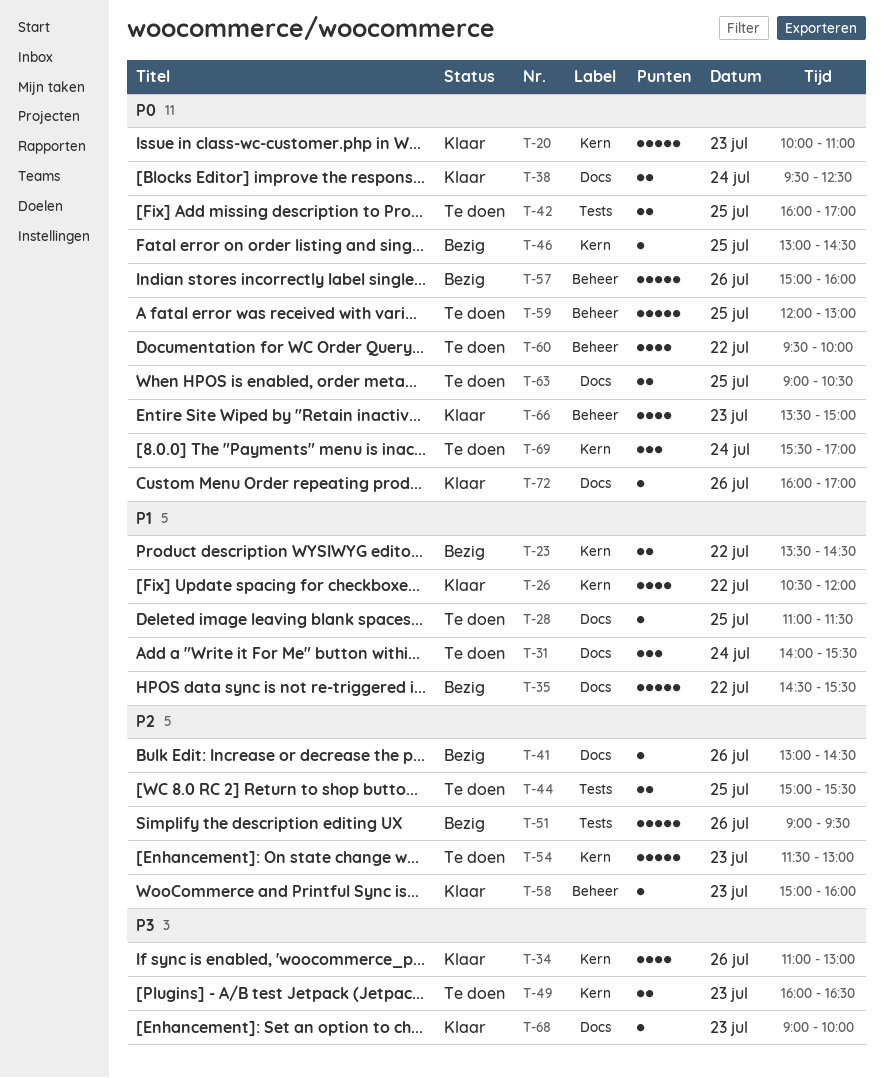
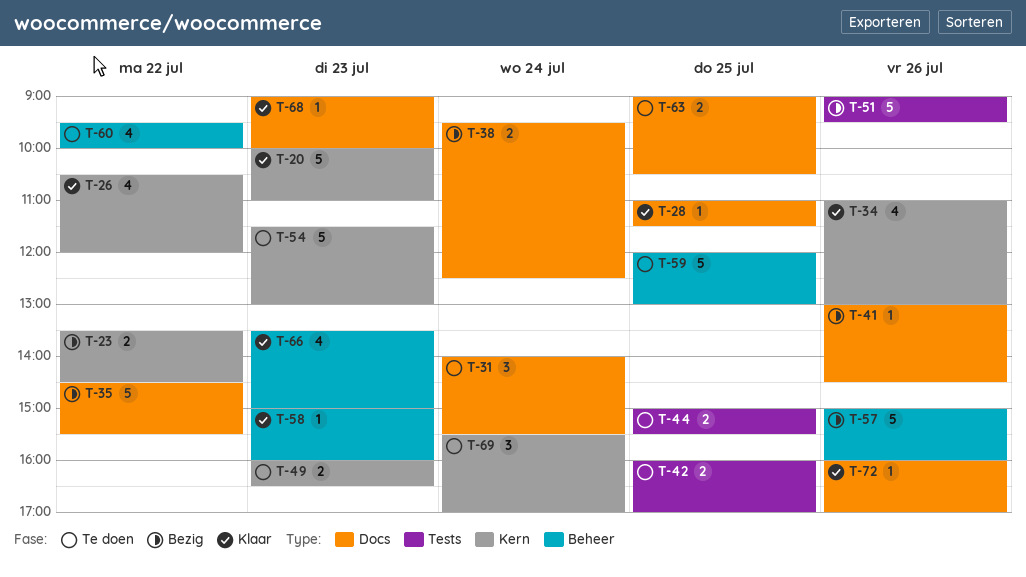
T-28, status: Te doen -> Klaar
T-38, status: Klaar -> Bezig
T-46: present -> none

